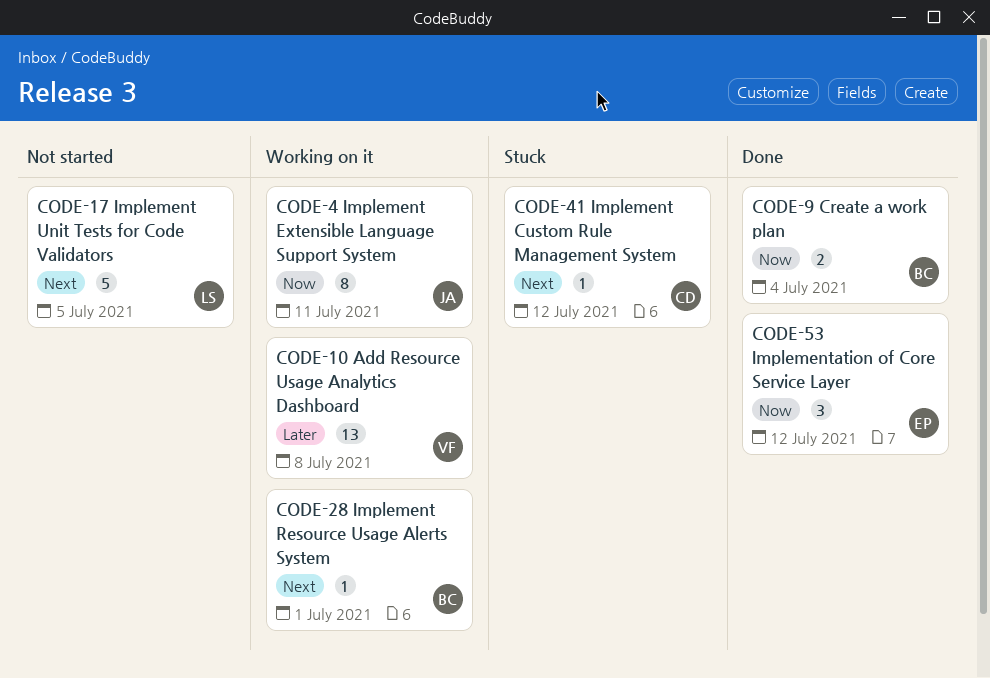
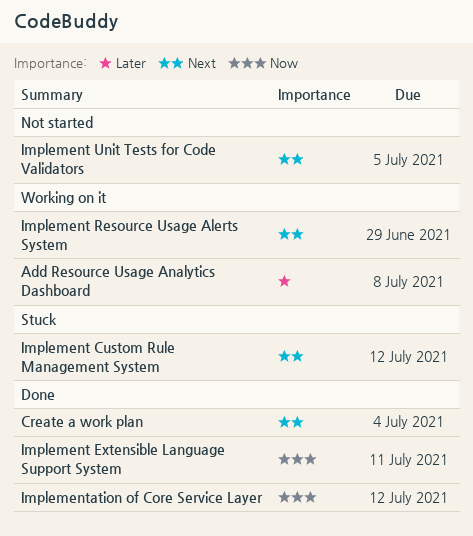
Create a work plan, priority: Now -> Next
Implement Extensible Language Support System, status: Working on it -> Done
Implement Resource Usage Alerts System, due: Jul 1 -> Jun 29

